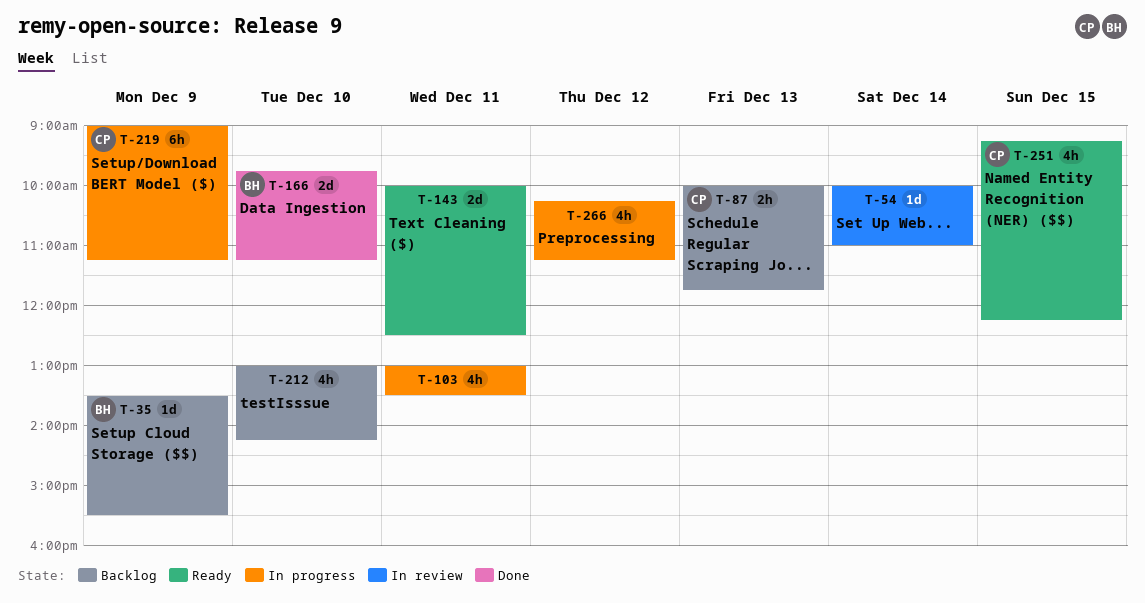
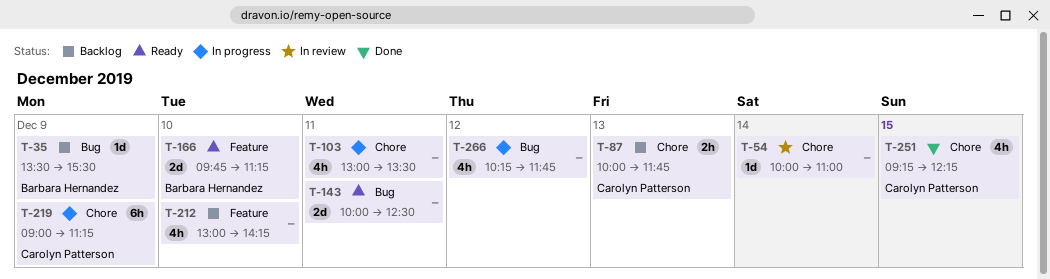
T-166, status: Done -> Ready
T-251, status: Ready -> Done
T-266, ends: 11:15 -> 11:45

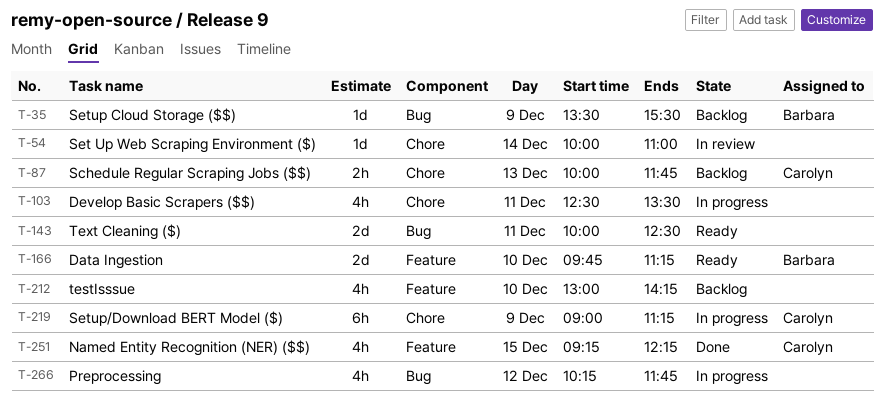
T-103, begins: 13:00 -> 12:30
T-251, label: Chore -> Feature

